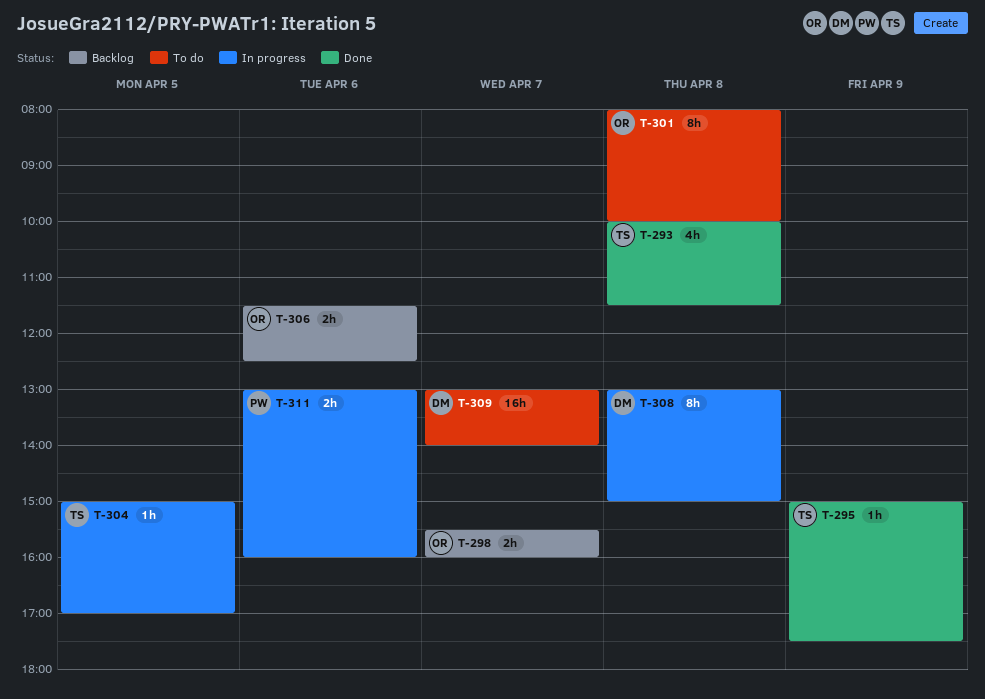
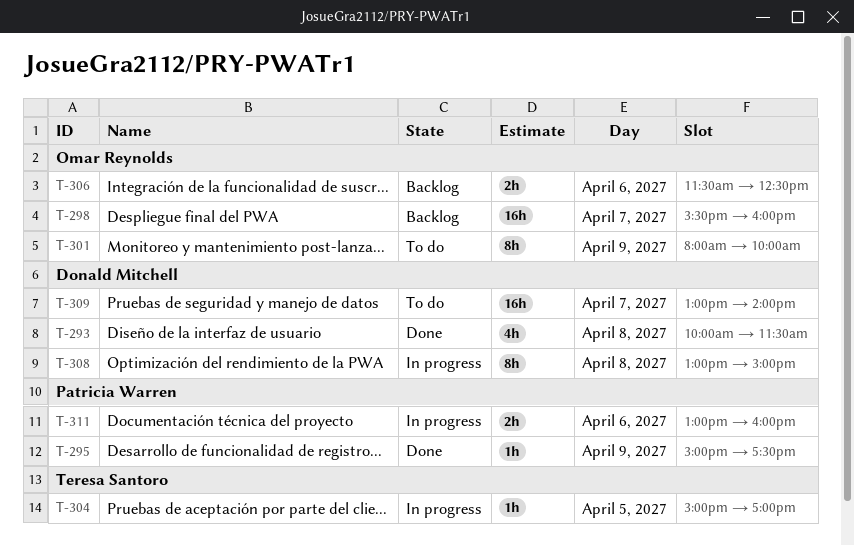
T-293, owner: Teresa Santoro -> Donald Mitchell
T-295, owner: Teresa Santoro -> Patricia Warren
T-298, estimate: 2h -> 16h
T-301, day: Apr 8 -> Apr 9

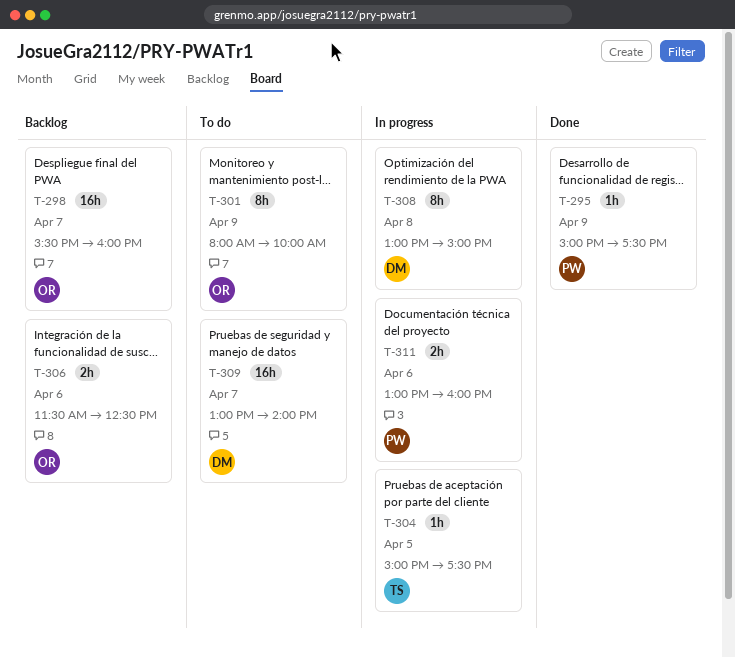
T-293: present -> none
T-304, ends: 17:00 -> 17:30

